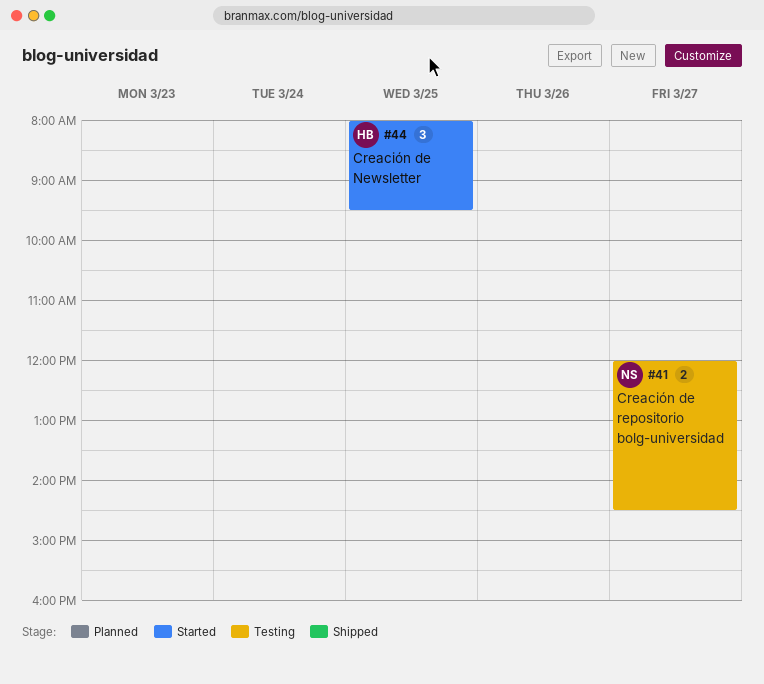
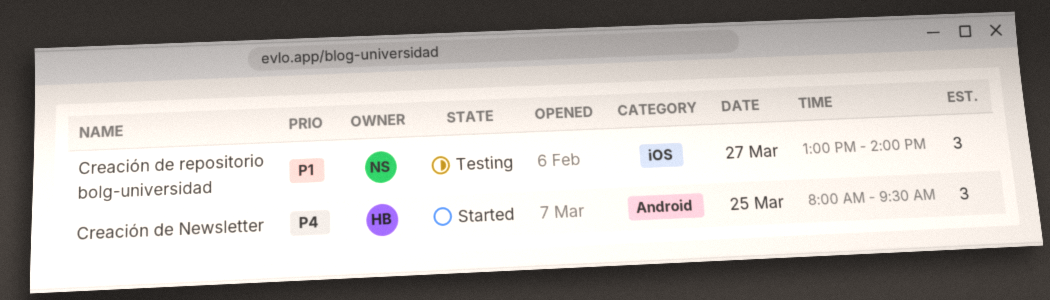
Creación de repositorio bolg-universidad, estimate: 2 -> 3
Creación de repositorio bolg-universidad, begins: 12:00 -> 13:00
Creación de repositorio bolg-universidad, ends: 14:30 -> 14:00

